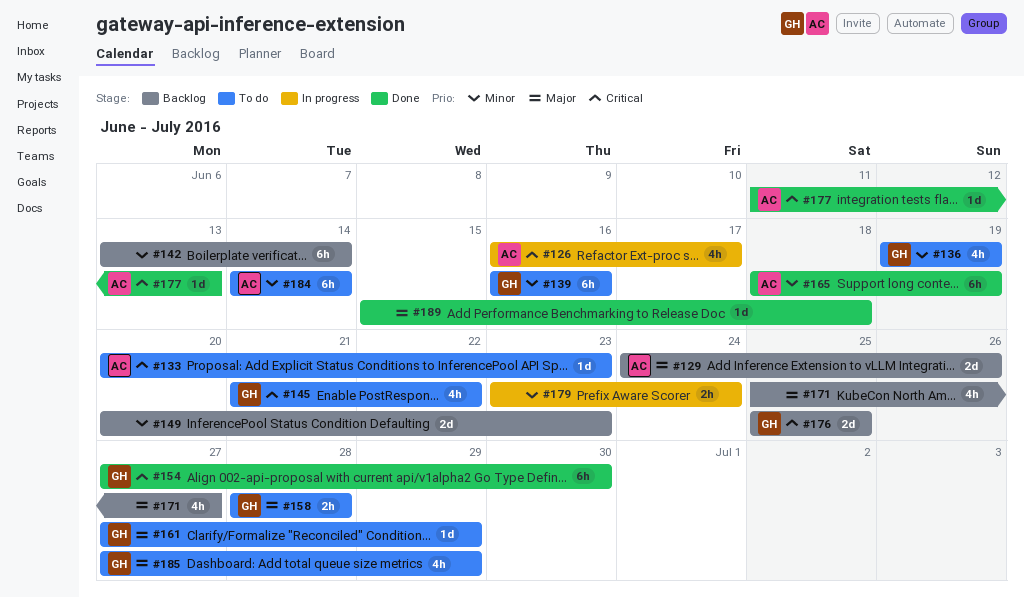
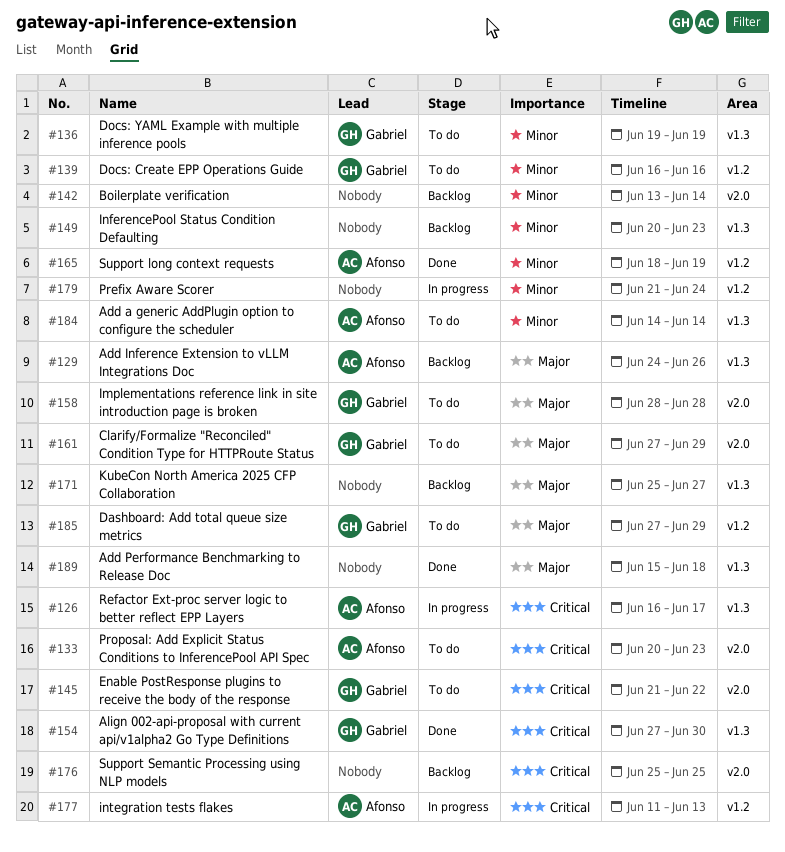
#176, owner: Gabriel -> none
#177, status: Done -> In progress
#179, start: Jun 23 -> Jun 21

